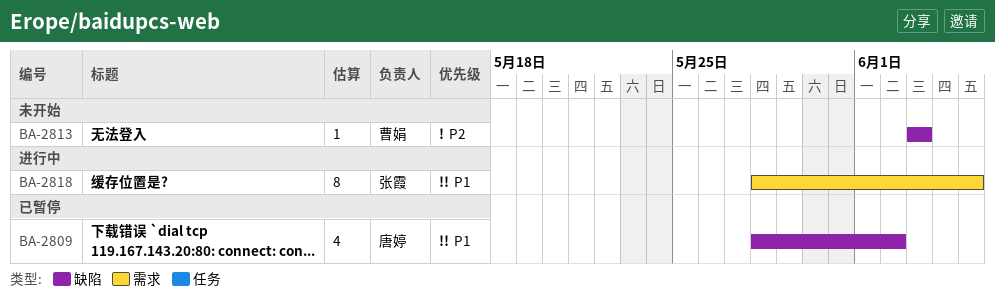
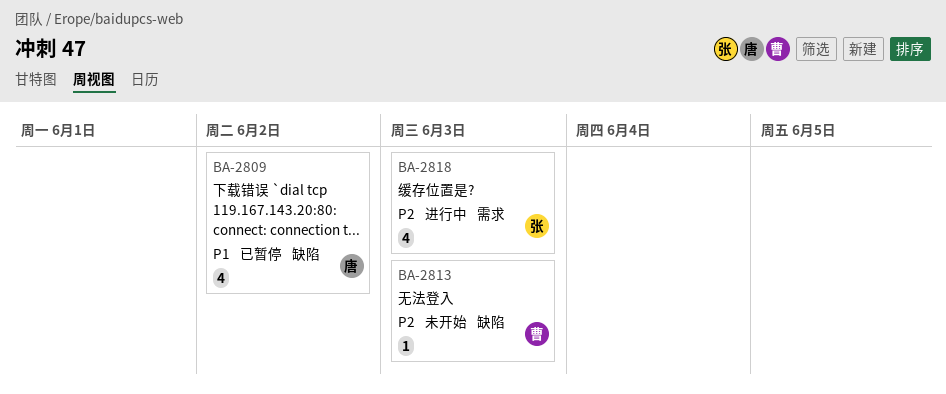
BA-2818, priority: P1 -> P2
BA-2818, estimate: 8 -> 4
BA-2818, due: Jun 5 -> Jun 3

